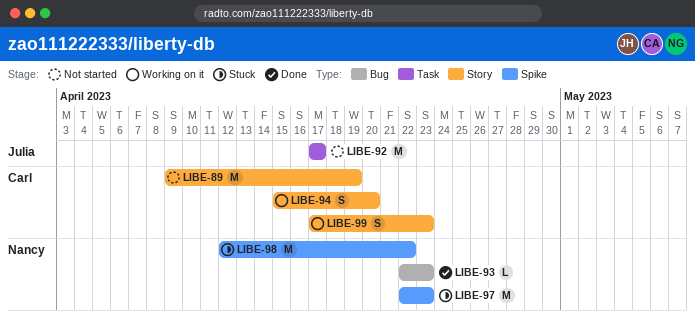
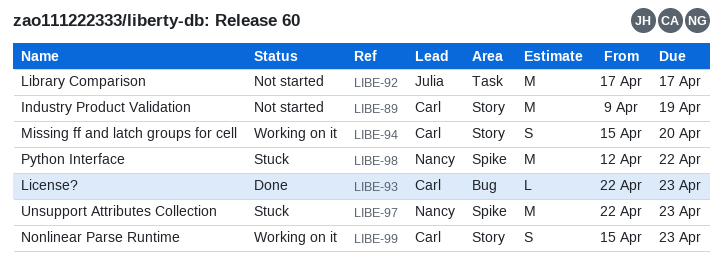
LIBE-93, owner: Nancy -> Carl
LIBE-99, start: Apr 17 -> Apr 15

